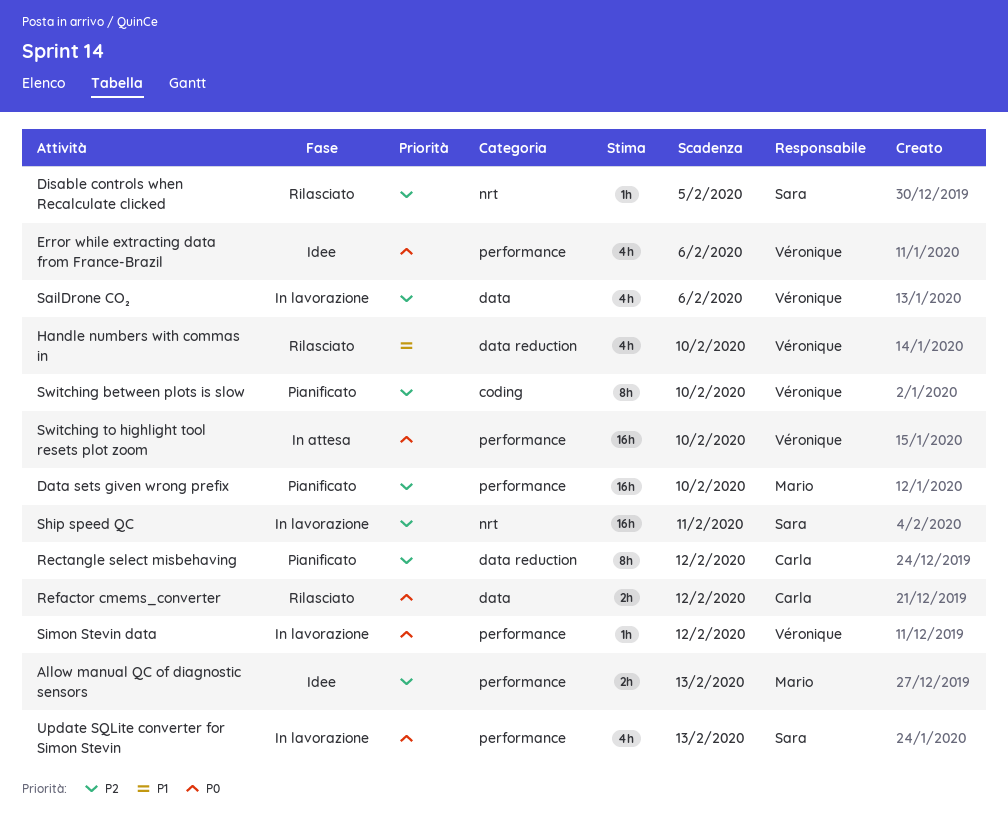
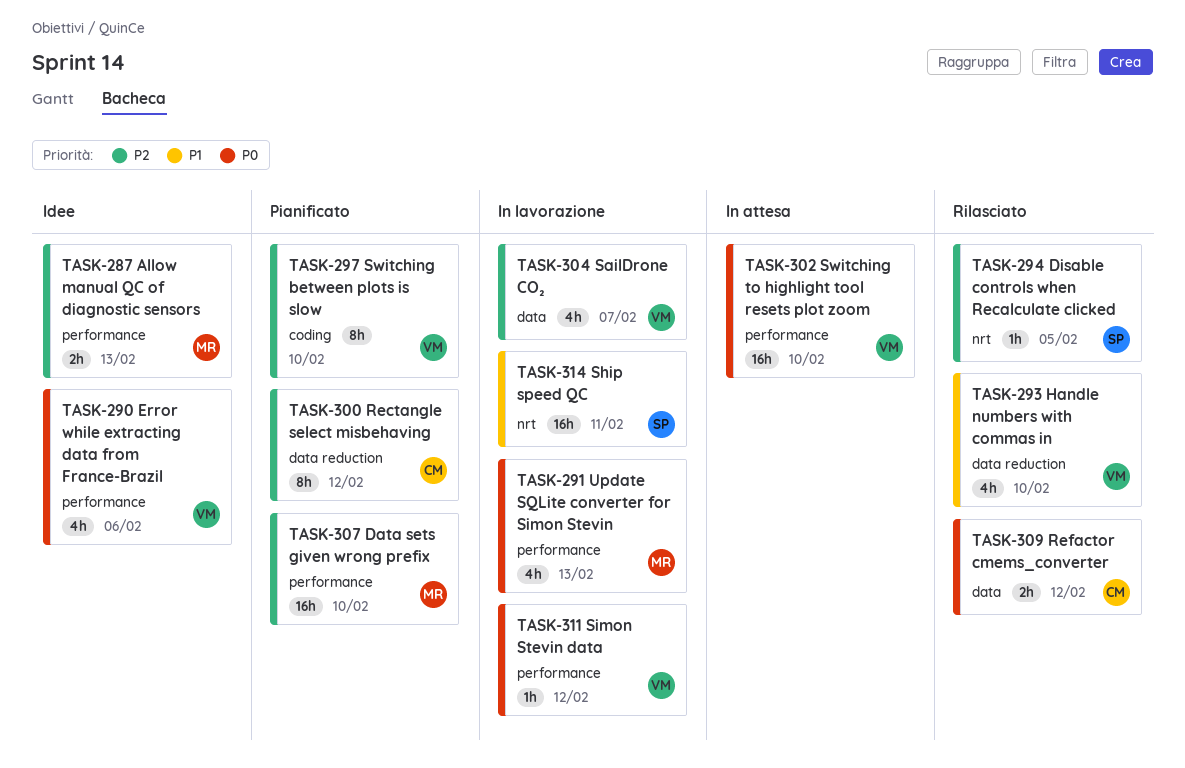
SailDrone CO₂, due: Feb 6 -> Feb 7
Ship speed QC, priority: P2 -> P1
Update SQLite converter for Simon Stevin, owner: Sara -> Mario

